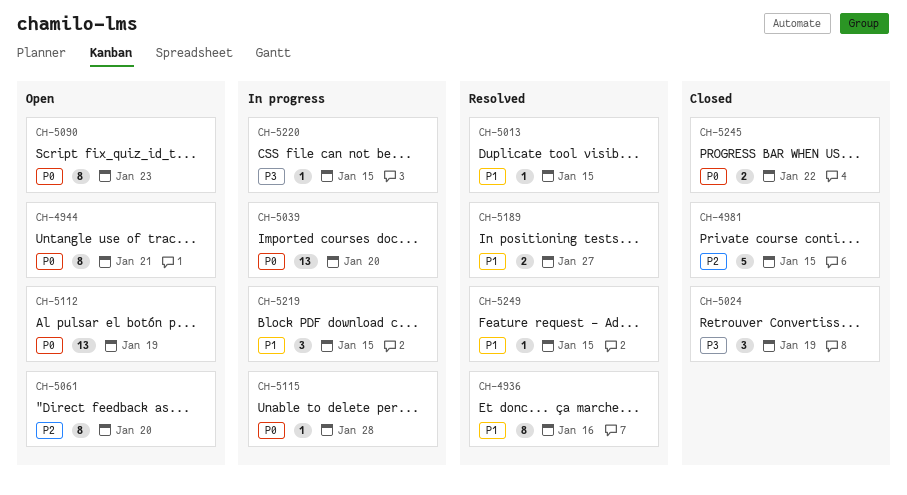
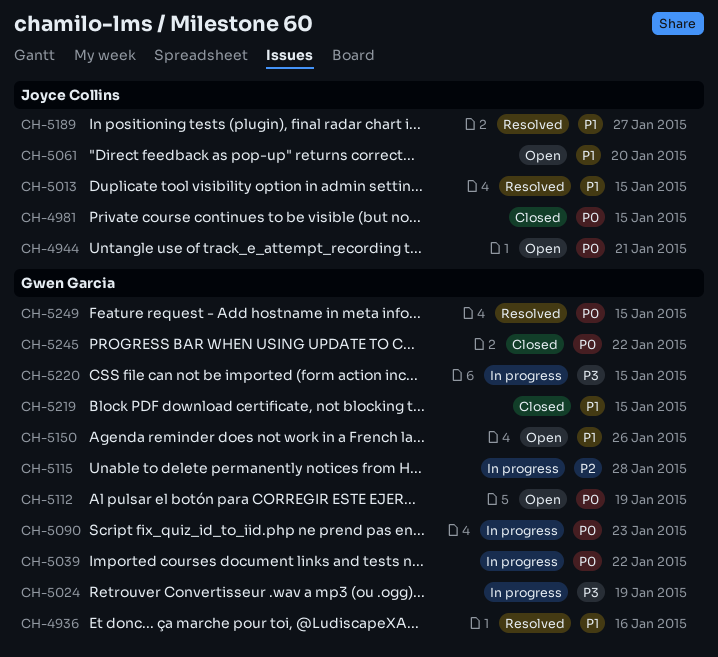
CH-4981, priority: P2 -> P0
CH-5024, status: Closed -> In progress
CH-5039, due: Jan 20 -> Jan 22
CH-5061, priority: P2 -> P1
CH-5090, status: Open -> In progress
CH-5115, priority: P0 -> P2
CH-5150: none -> present
CH-5219, status: In progress -> Closed
CH-5249, priority: P1 -> P0

